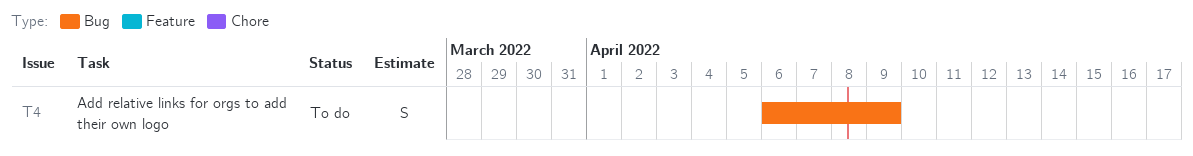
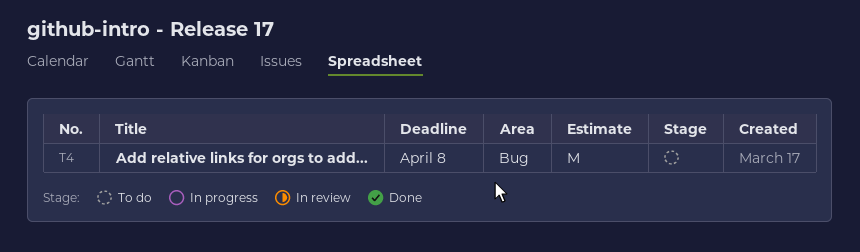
T4, estimate: S -> M
T4, due: Apr 9 -> Apr 8

